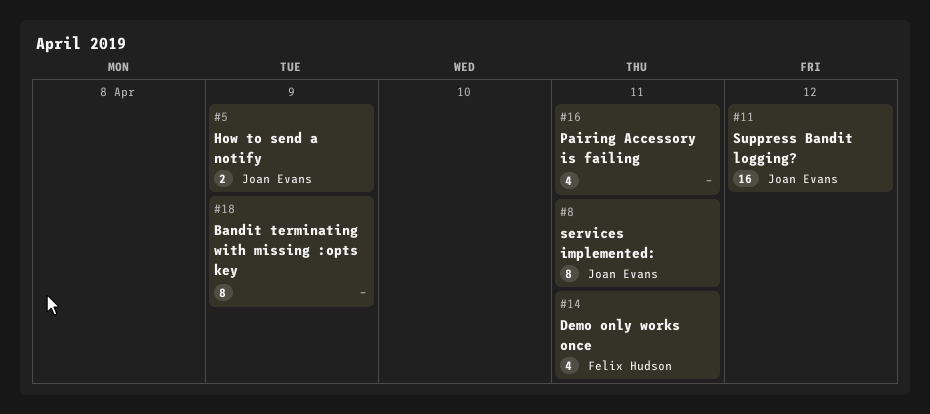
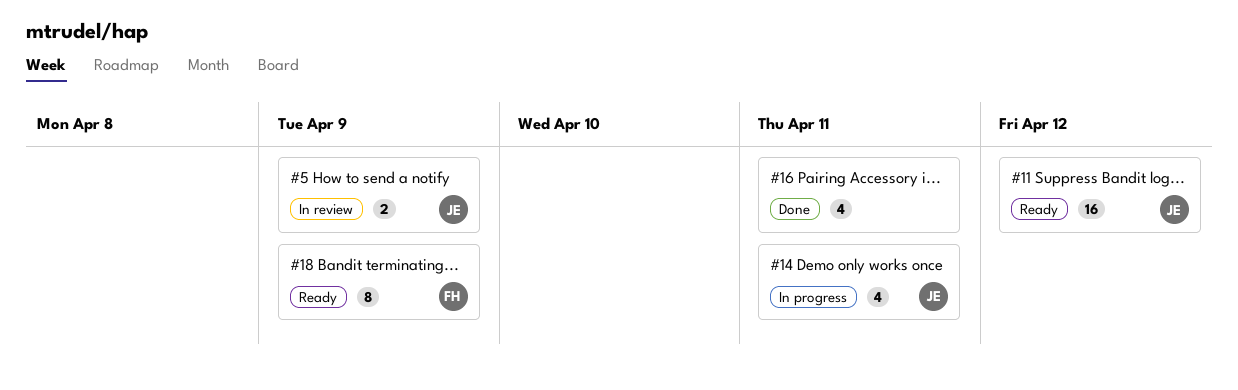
#8: present -> none
#14, owner: Felix Hudson -> Joan Evans
#18, owner: none -> Felix Hudson

